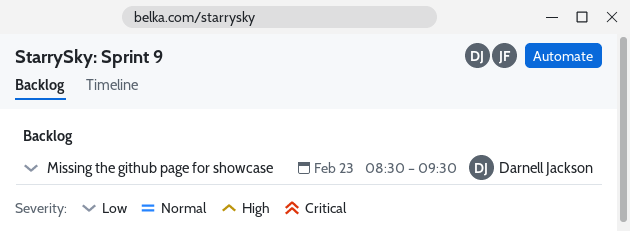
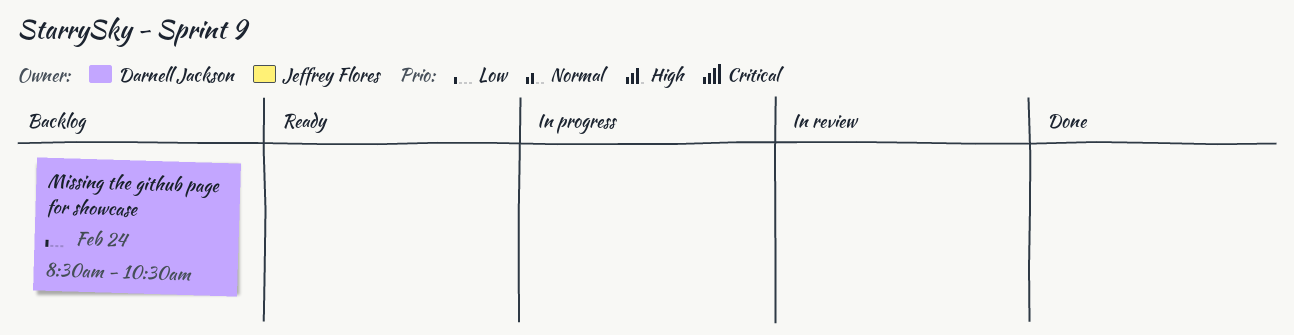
Missing the github page for showcase, day: Feb 23 -> Feb 24
Missing the github page for showcase, ends: 09:30 -> 10:30

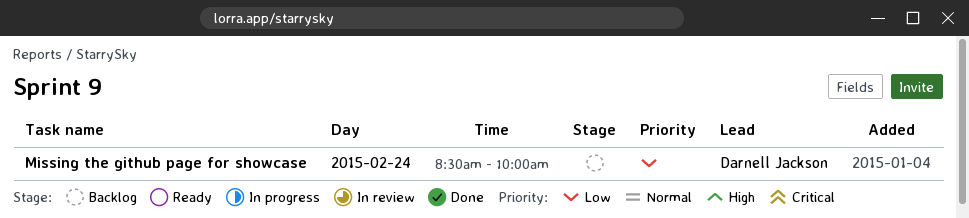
Missing the github page for showcase, ends: 10:30 -> 10:00

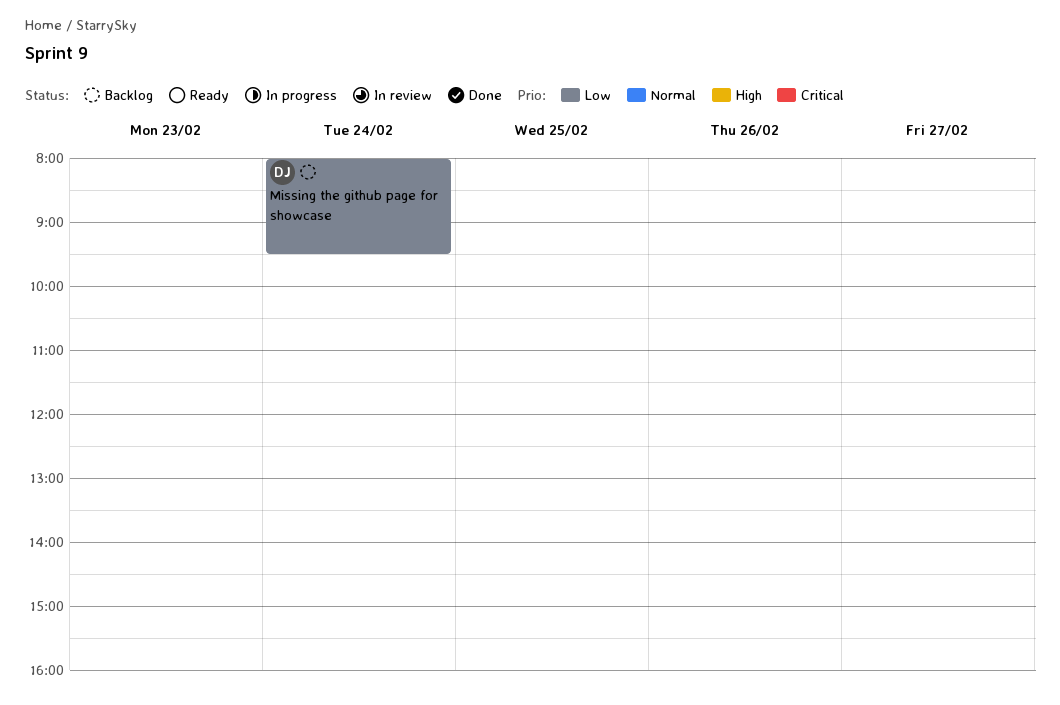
Missing the github page for showcase, begins: 08:30 -> 08:00
Missing the github page for showcase, ends: 10:00 -> 09:30

